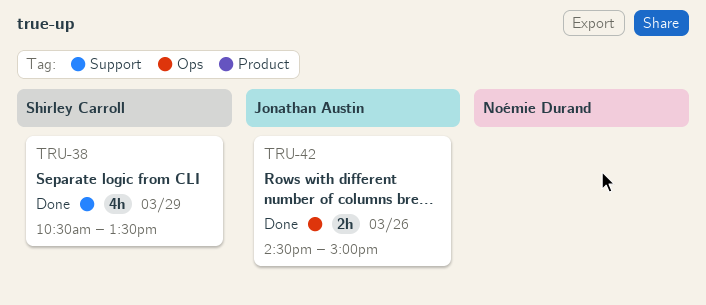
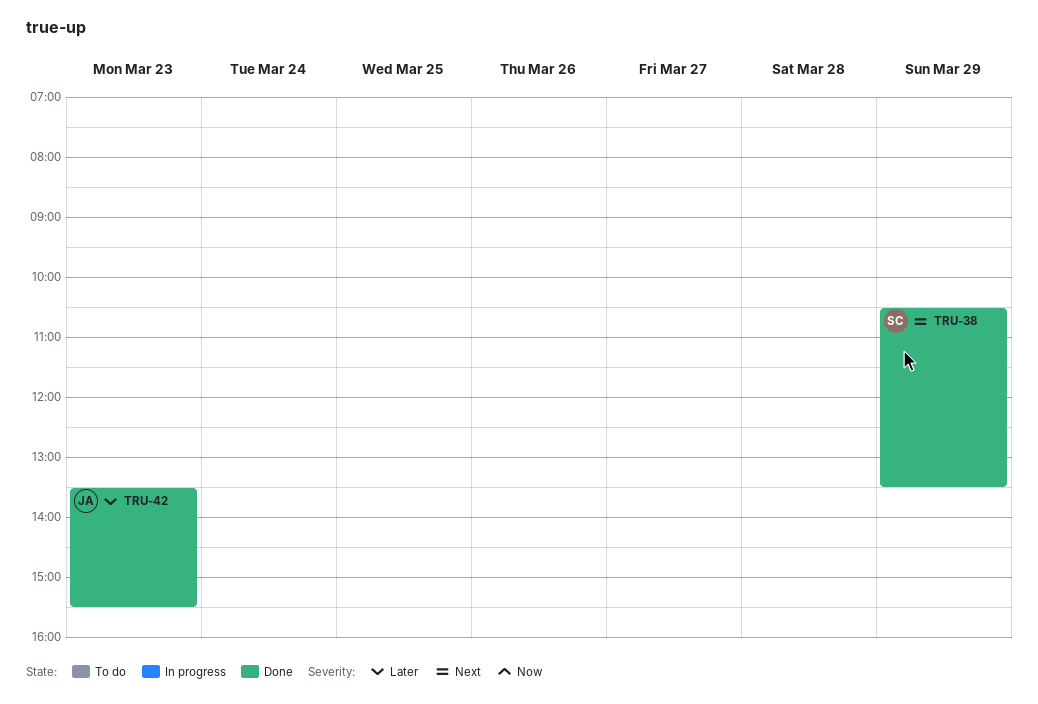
TRU-42, day: Mar 26 -> Mar 23
TRU-42, begins: 14:30 -> 13:30
TRU-42, ends: 15:00 -> 15:30

